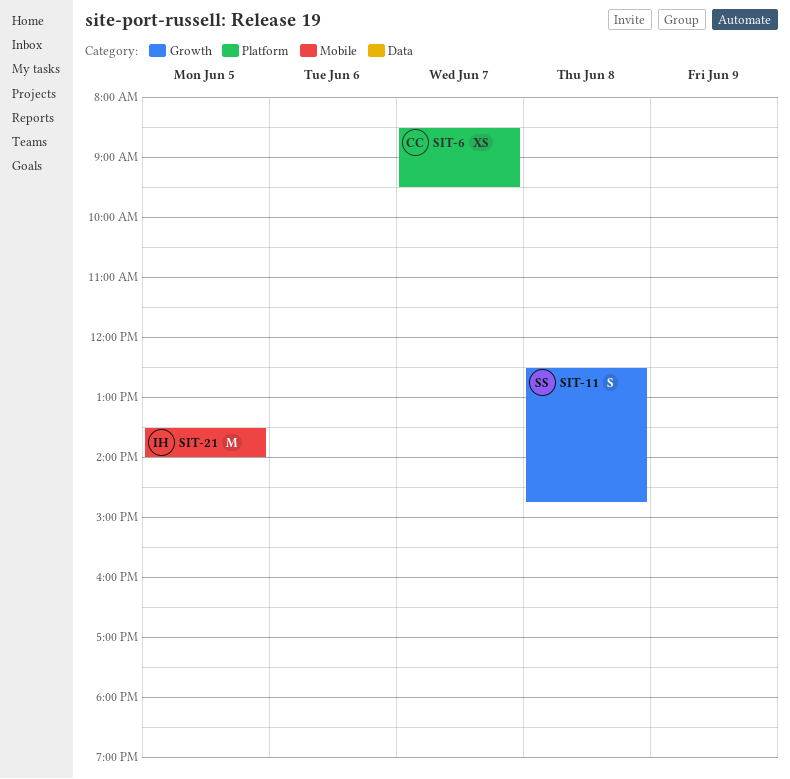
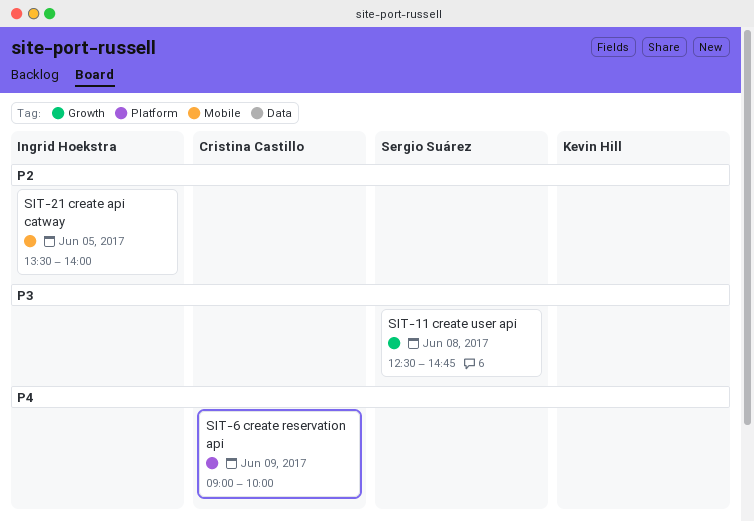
SIT-6, day: Jun 7 -> Jun 9
SIT-6, begins: 08:30 -> 09:00
SIT-6, ends: 09:30 -> 10:00

